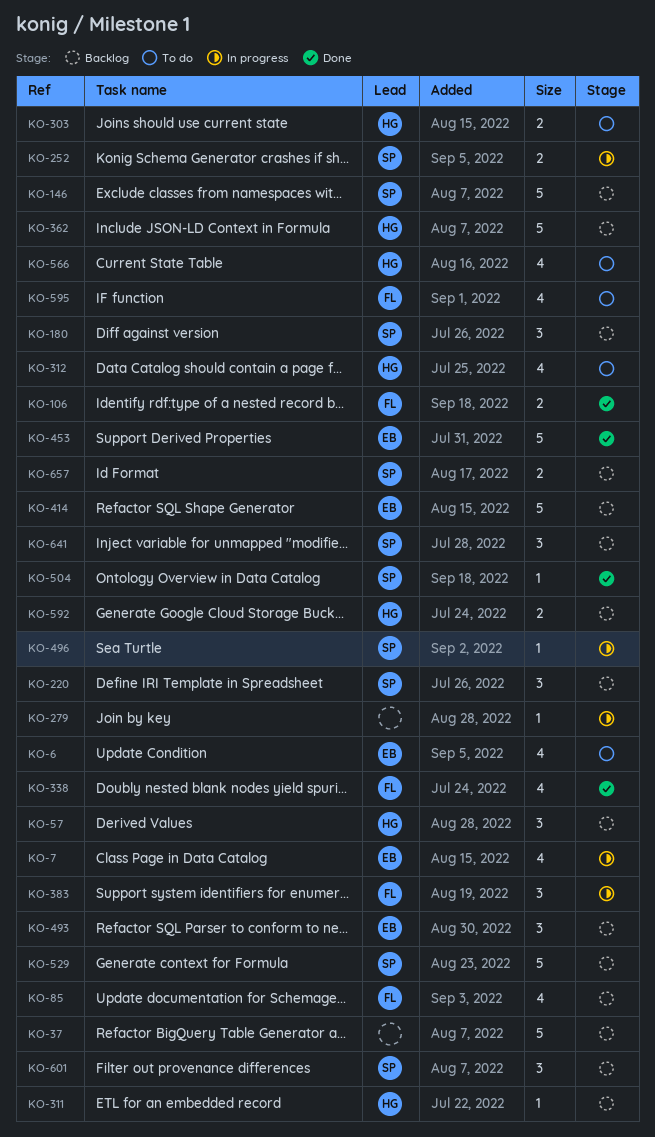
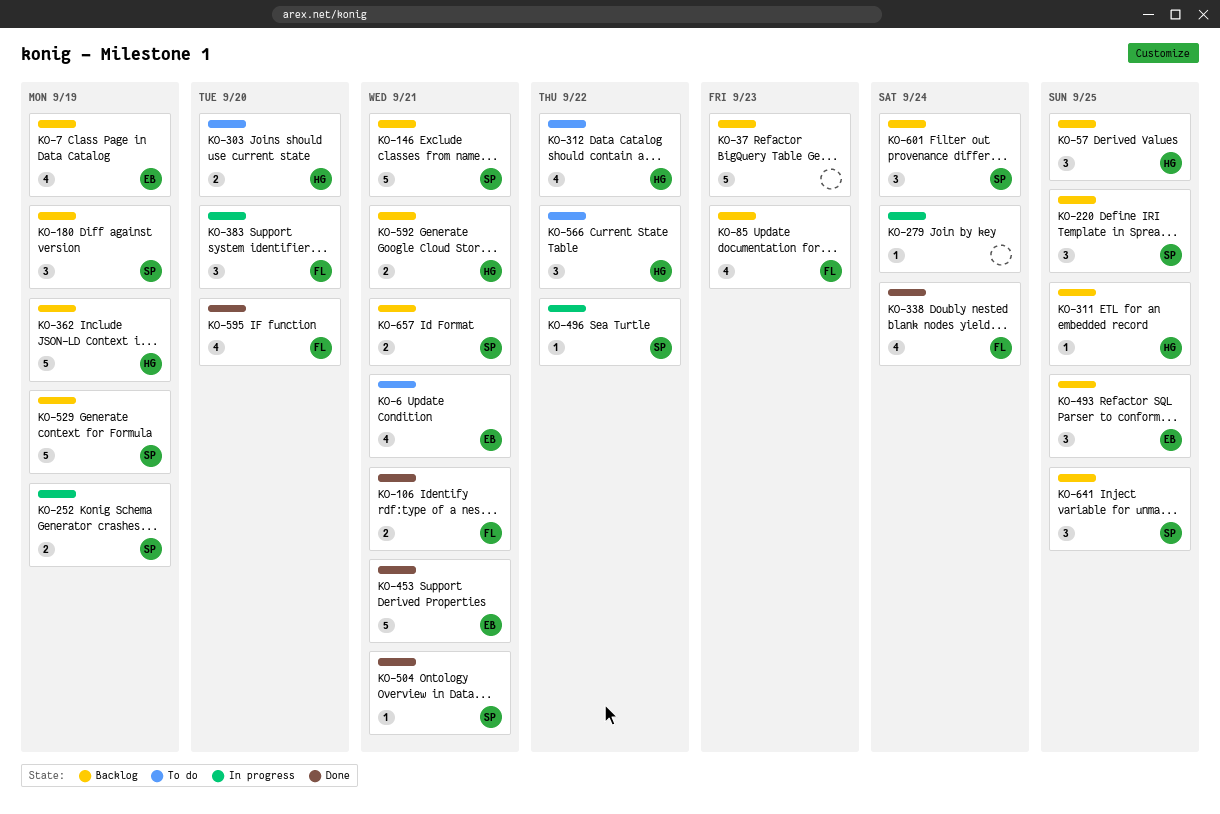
KO-7, status: In progress -> Backlog
KO-414: present -> none
KO-566, estimate: 4 -> 3
KO-595, status: To do -> Done

